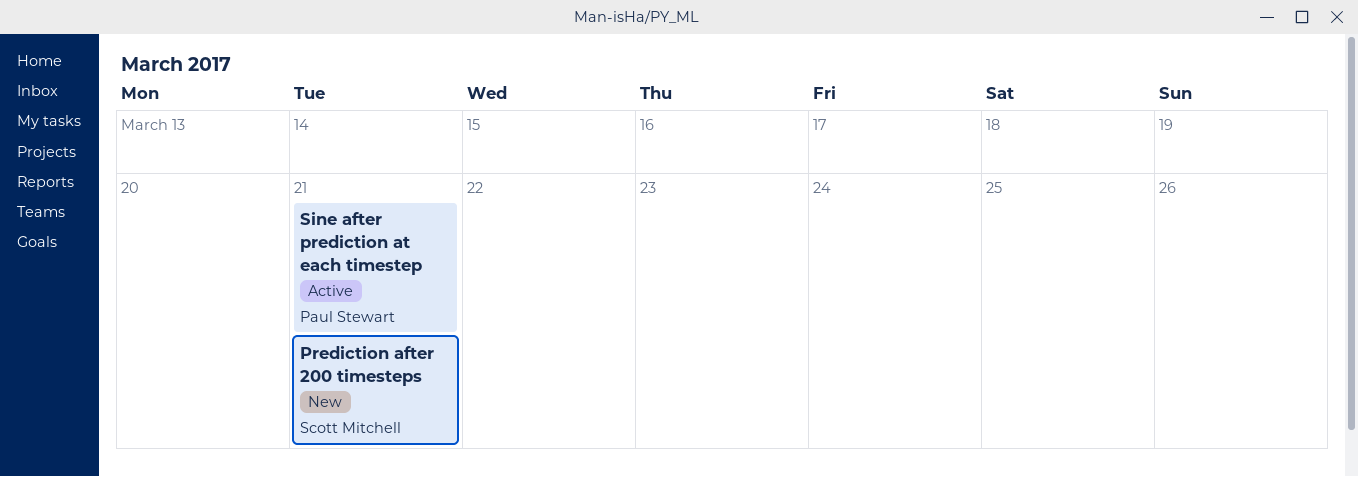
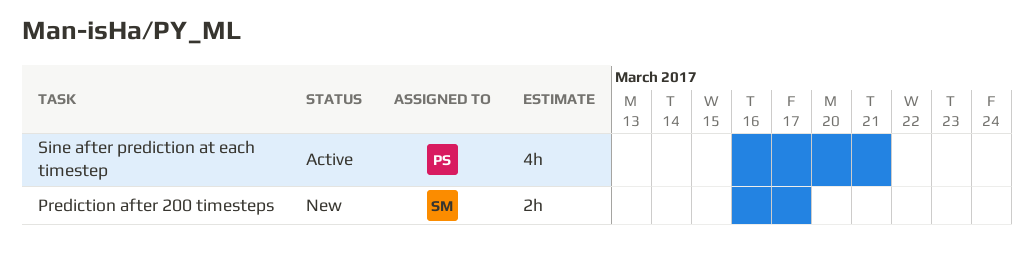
Prediction after 200 timesteps, due: Mar 21 -> Mar 17

